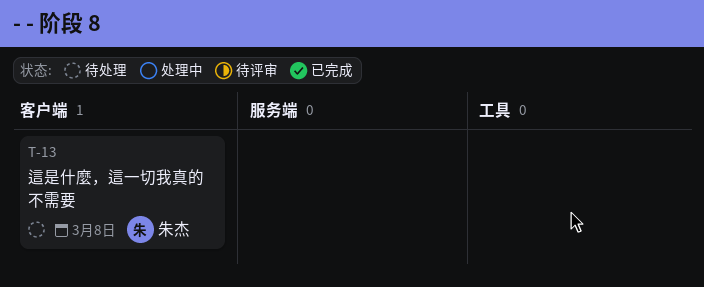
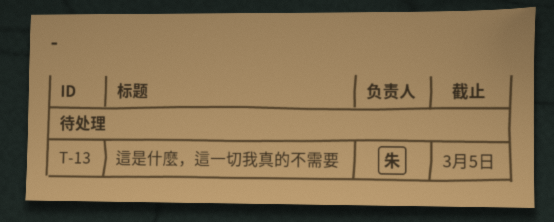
T-13, due: Mar 8 -> Mar 5

